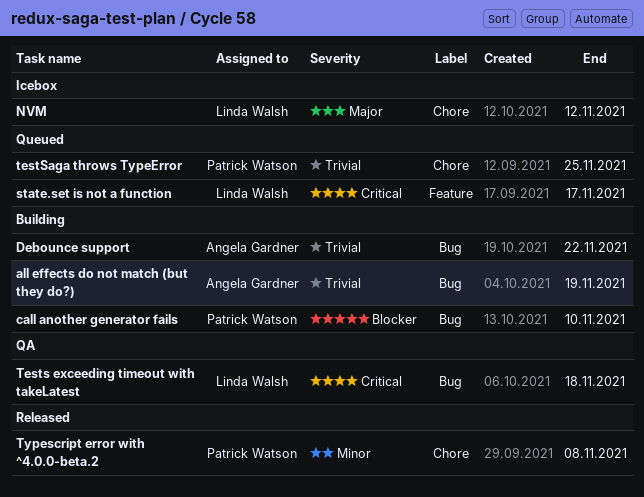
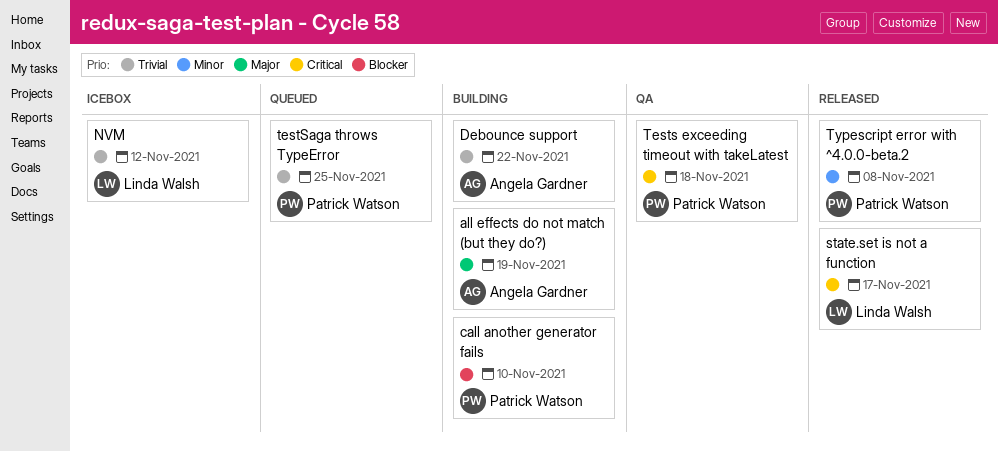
all effects do not match (but they do?), priority: Trivial -> Major
NVM, priority: Major -> Trivial
state.set is not a function, status: Queued -> Released
Tests exceeding timeout with takeLatest, owner: Linda Walsh -> Patrick Watson

